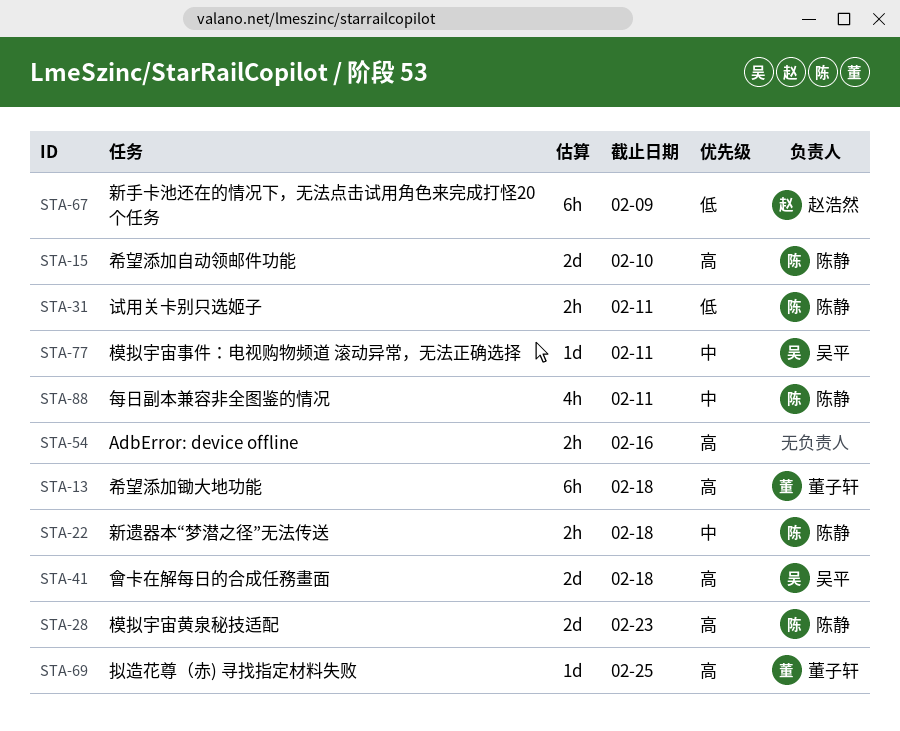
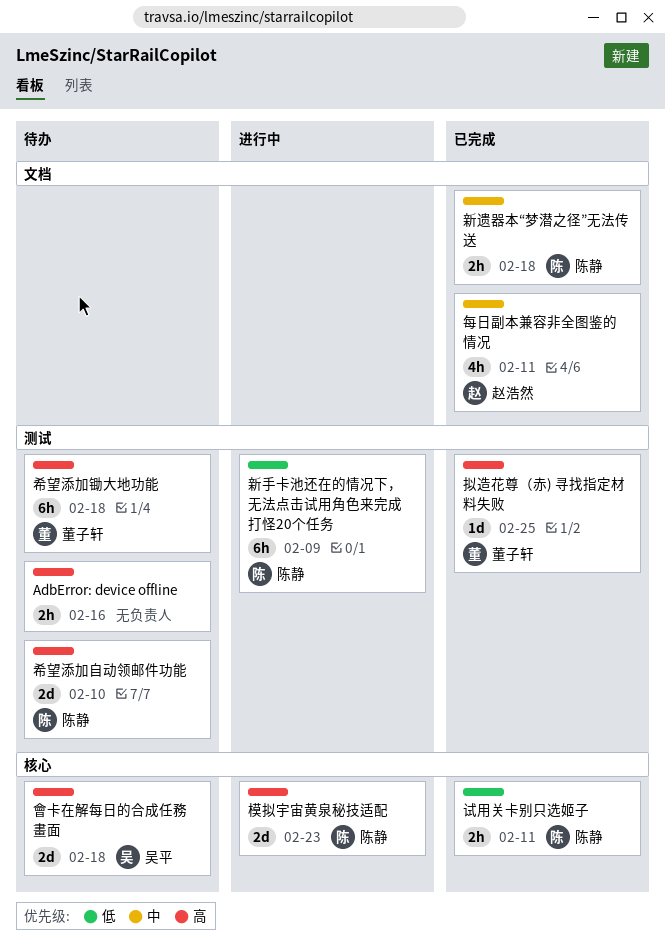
新手卡池还在的情况下，无法点击试用角色来完成打怪20个任务, owner: 赵浩然 -> 陈静
模拟宇宙事件：电视购物频道 滚动异常，无法正确选择: present -> none
每日副本兼容非全图鉴的情况, owner: 陈静 -> 赵浩然

